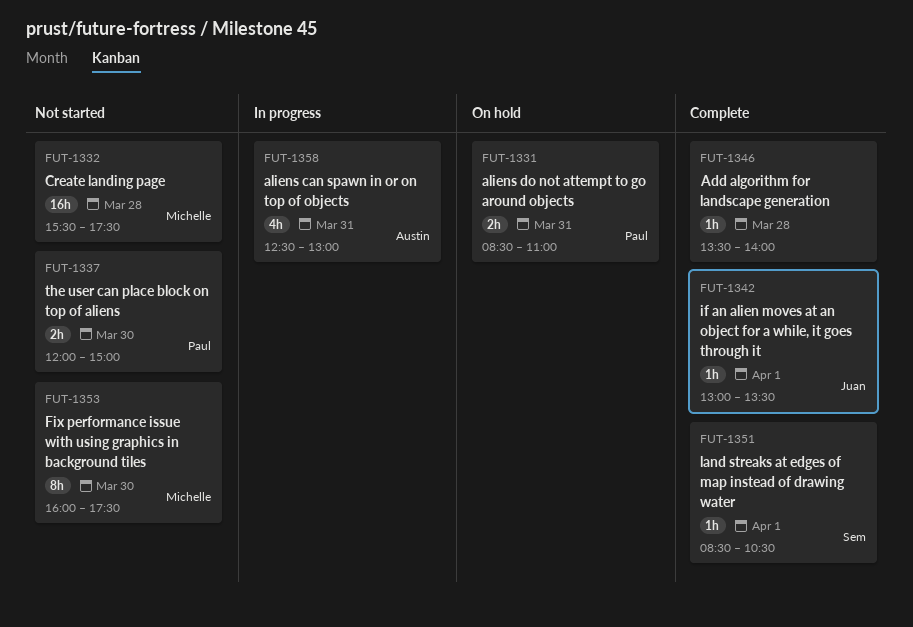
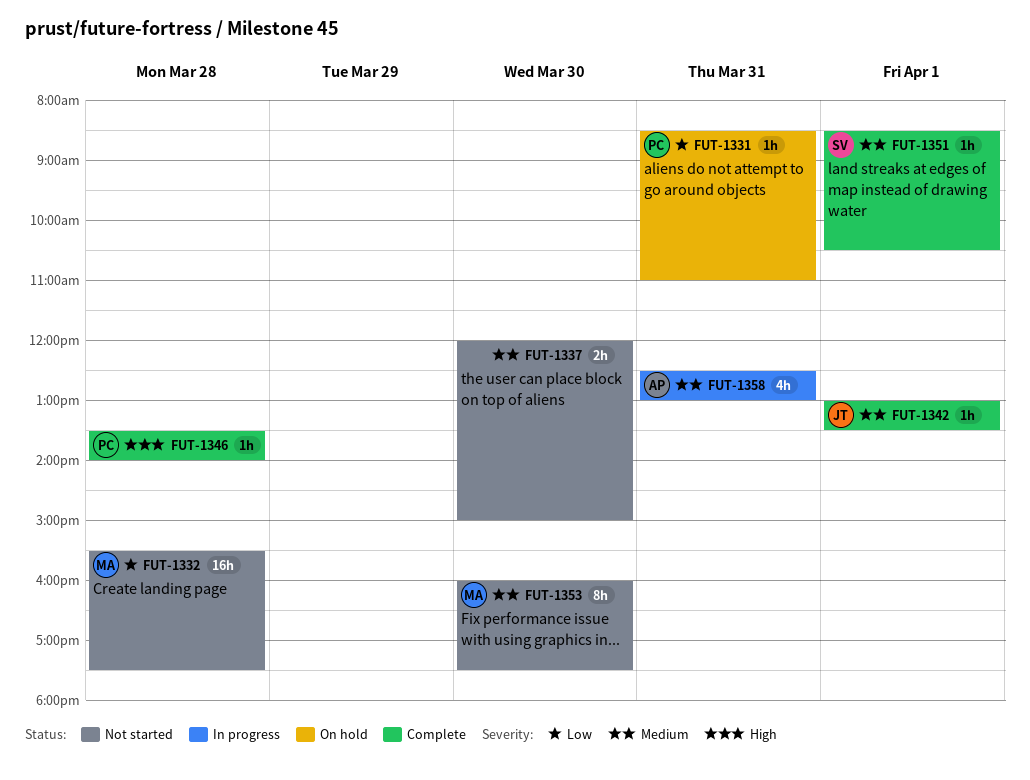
FUT-1331, estimate: 2h -> 1h
FUT-1337, owner: Paul -> none
FUT-1346, owner: none -> Paul

